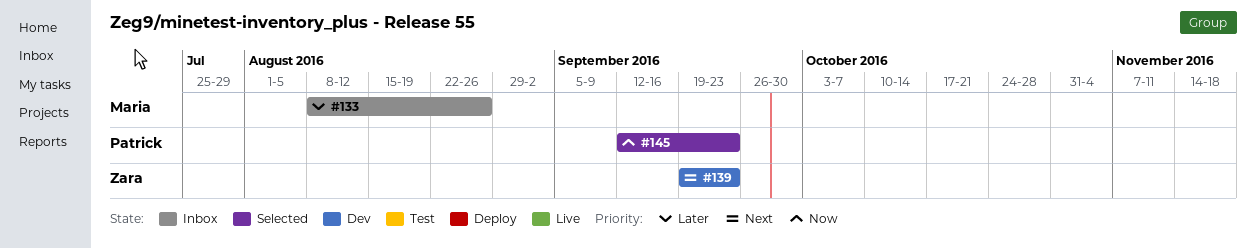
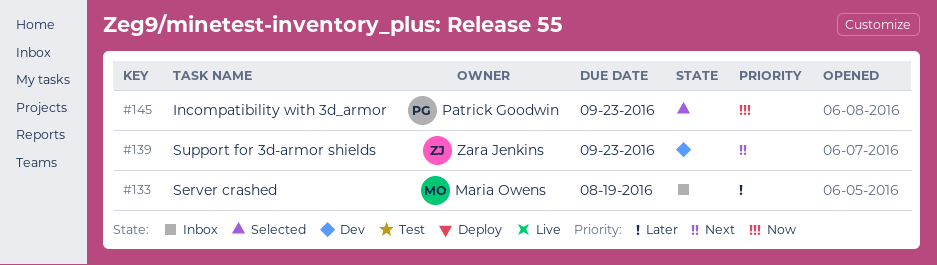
#133, due: Aug 26 -> Aug 19

